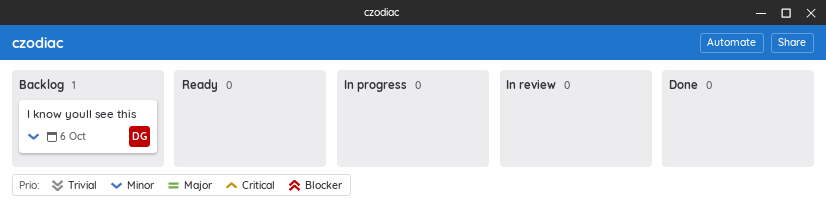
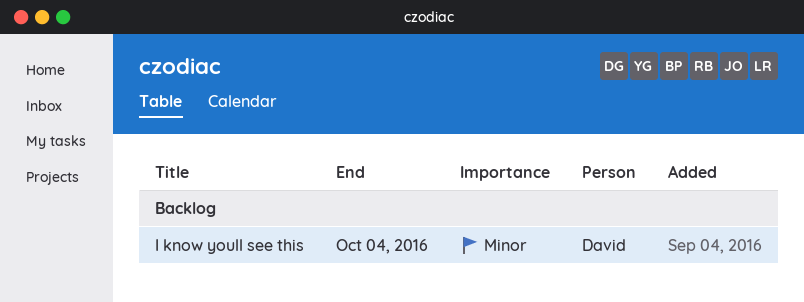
I know youll see this, due: Oct 6 -> Oct 4

